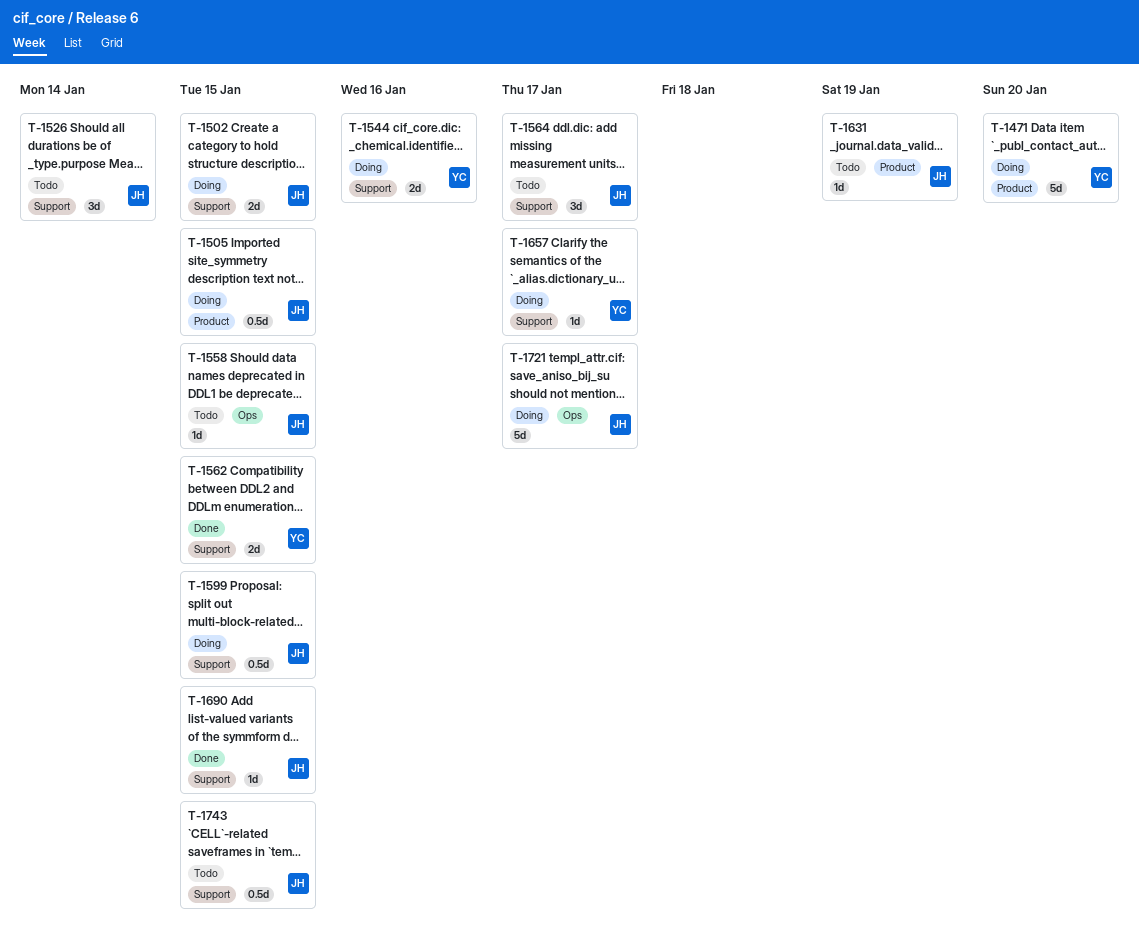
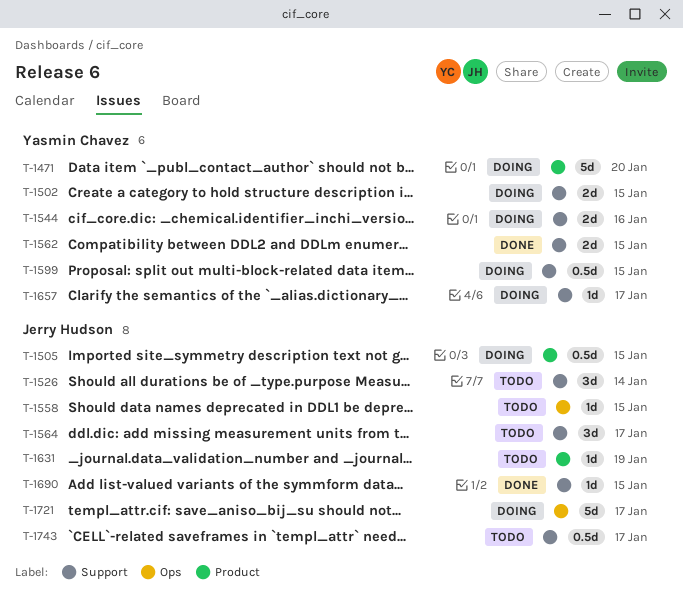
T-1502, owner: Jerry Hudson -> Yasmin Chavez
T-1599, owner: Jerry Hudson -> Yasmin Chavez
T-1743, due: Jan 15 -> Jan 17

